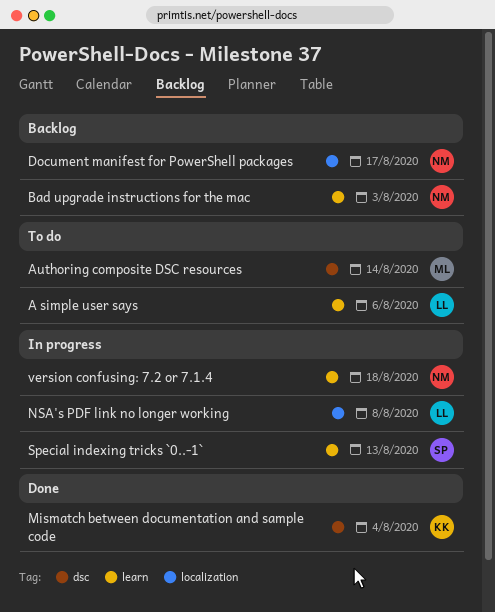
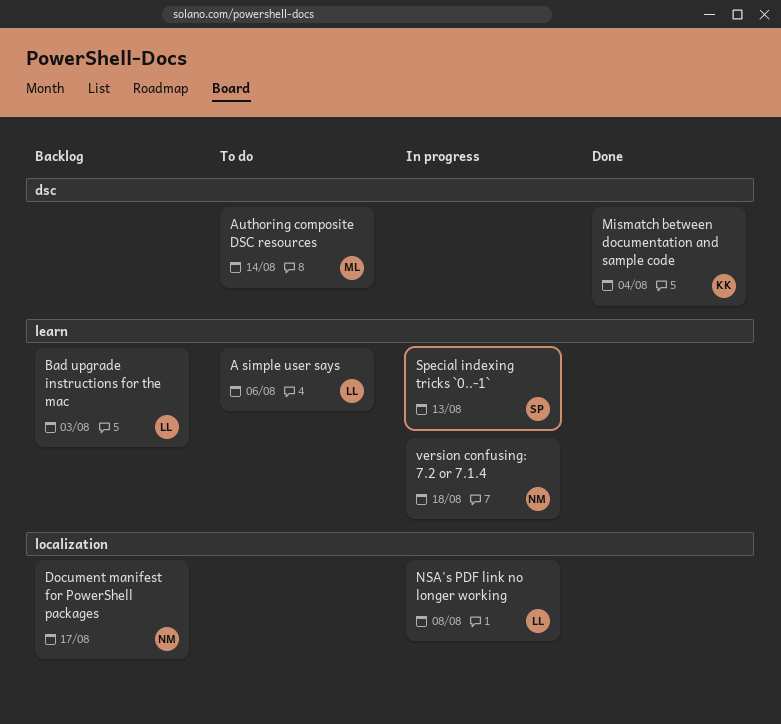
Bad upgrade instructions for the mac, owner: NM -> LL

